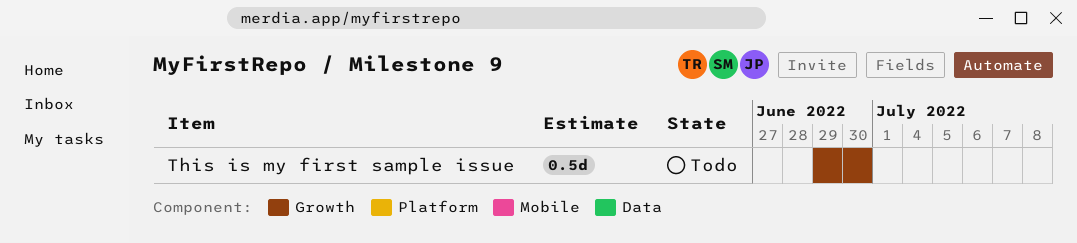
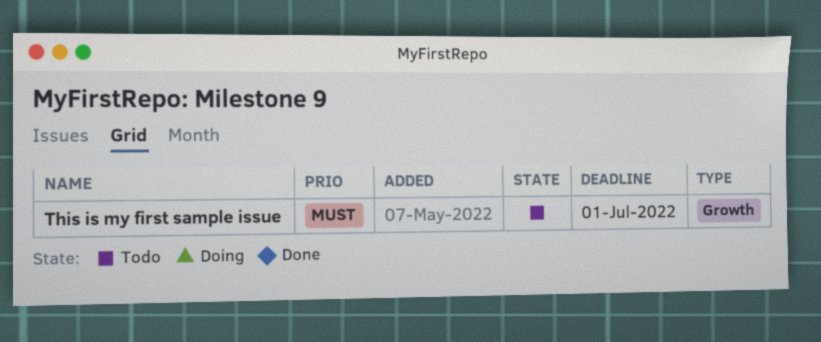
This is my first sample issue, due: Jun 30 -> Jul 1

